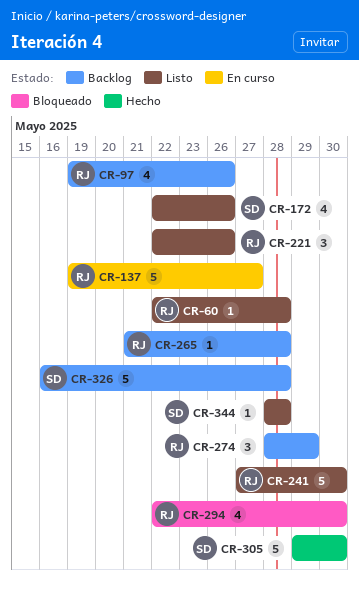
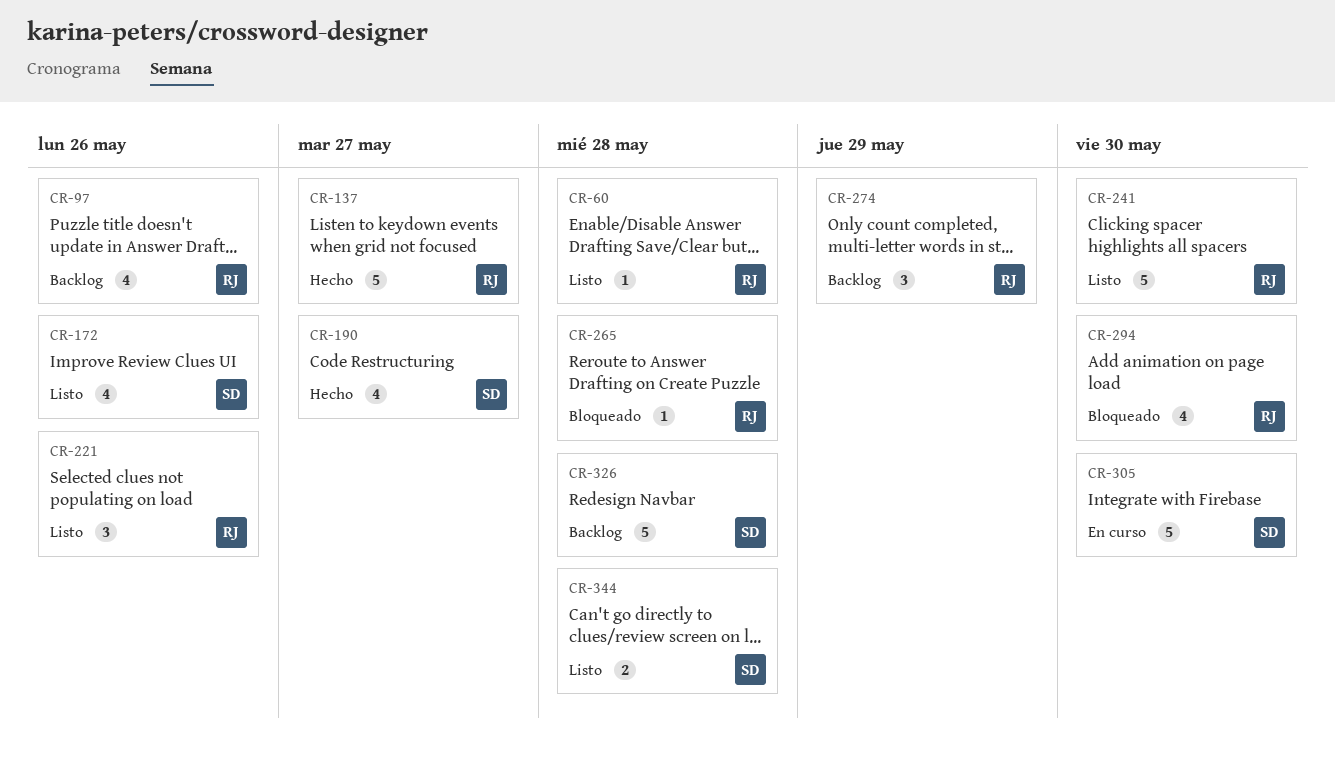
CR-137, status: En curso -> Hecho
CR-190: none -> present
CR-265, status: Backlog -> Bloqueado
CR-305, status: Hecho -> En curso
CR-344, estimate: 1 -> 2

